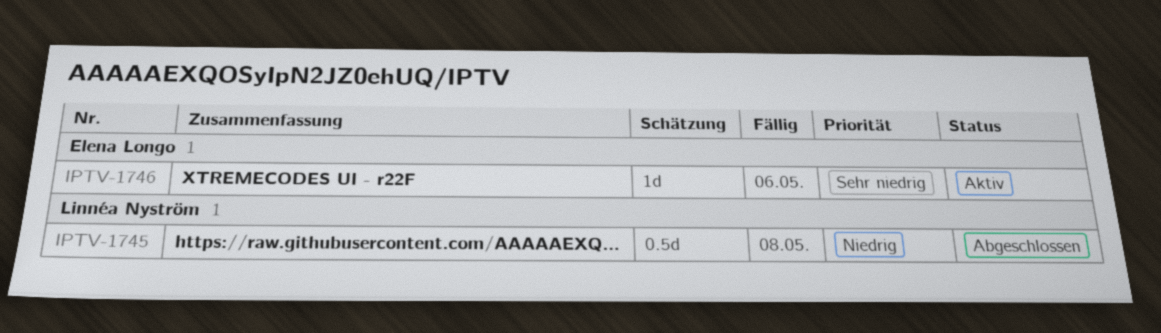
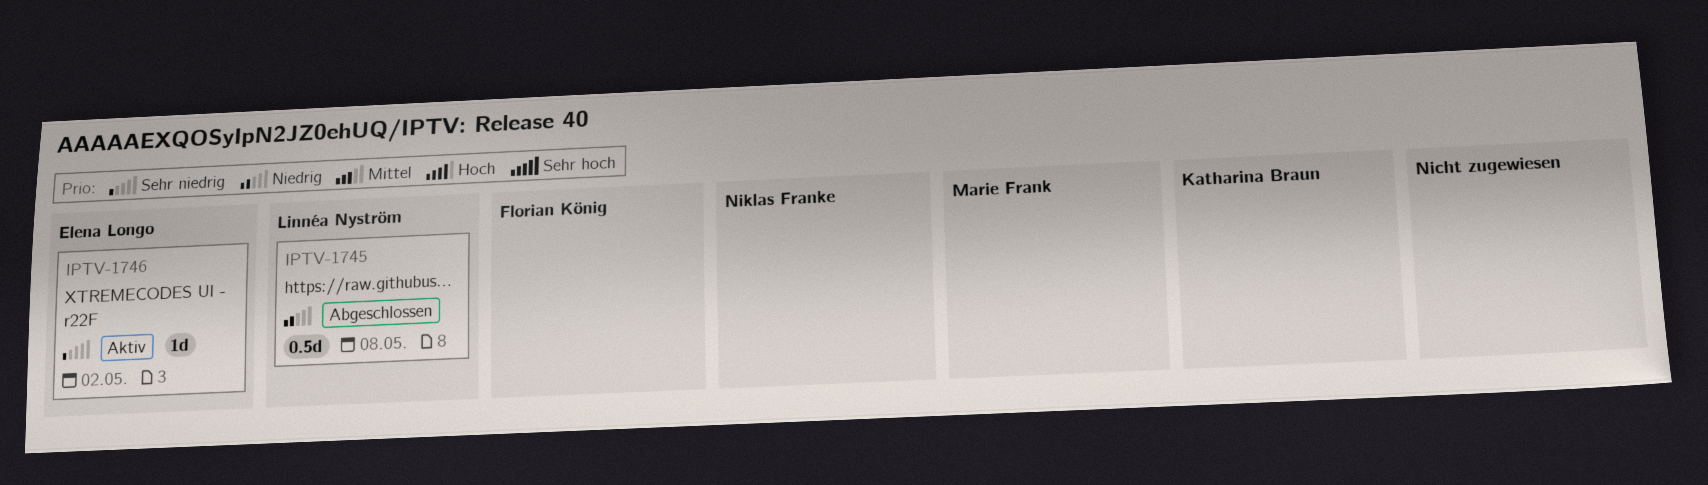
IPTV-1746, due: May 6 -> May 2

